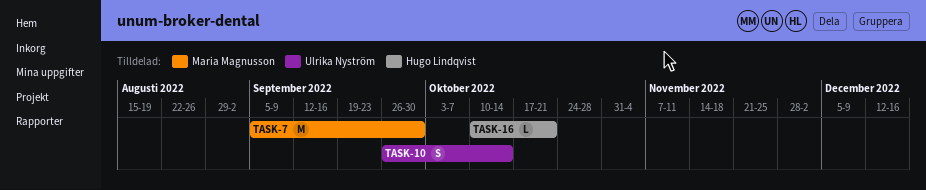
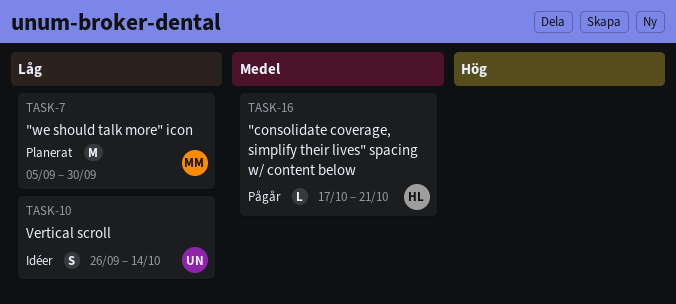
TASK-16, start: Oct 10 -> Oct 17

